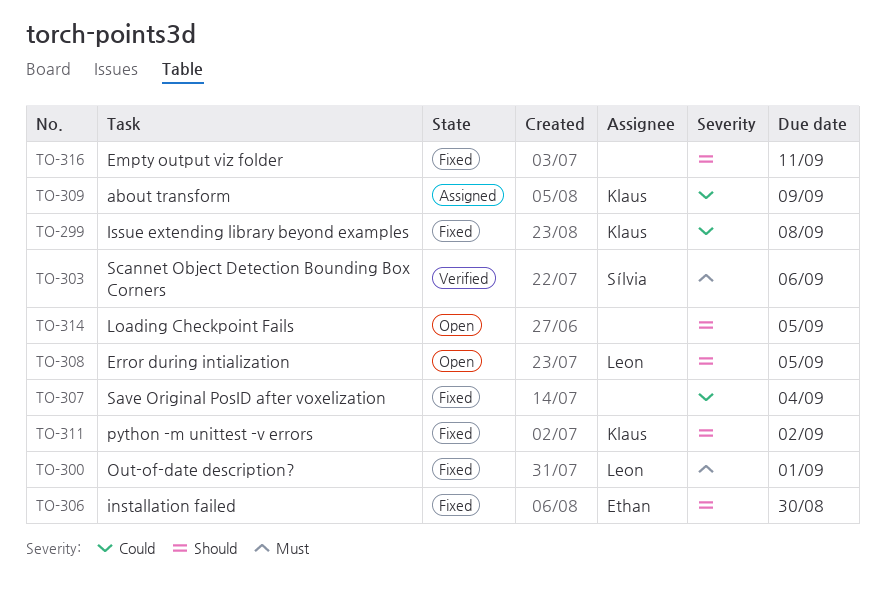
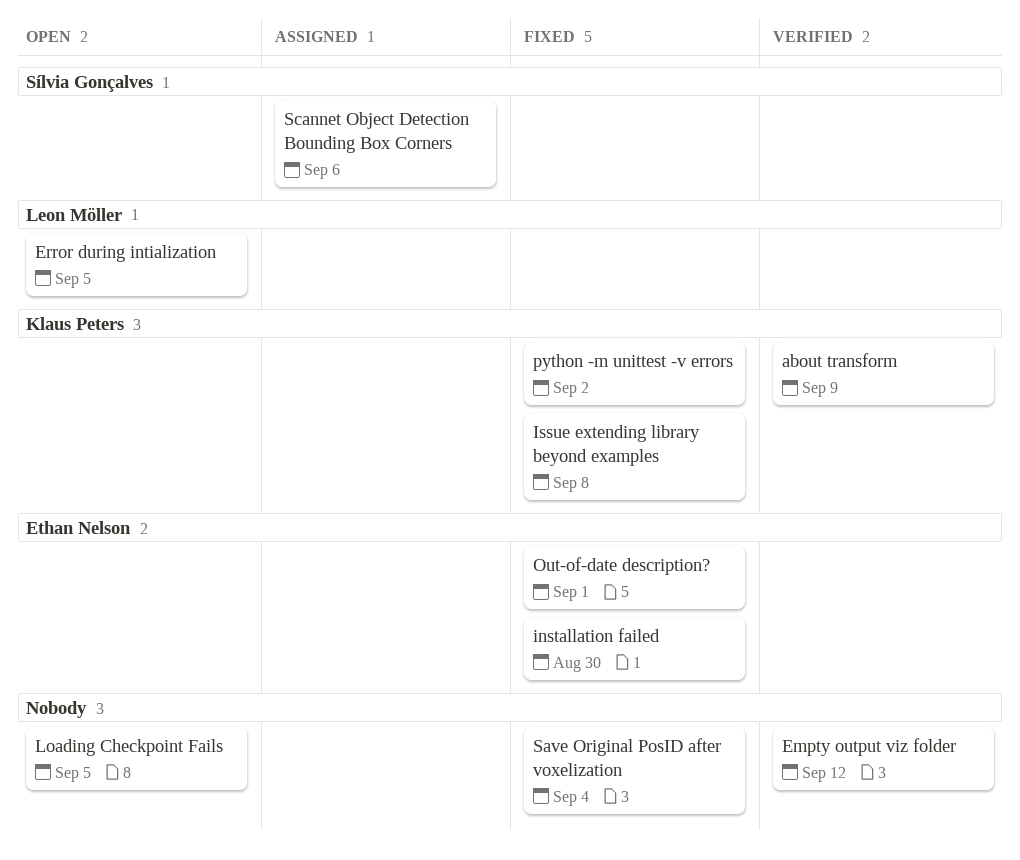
about transform, status: Assigned -> Verified
Empty output viz folder, status: Fixed -> Verified
Empty output viz folder, due: Sep 11 -> Sep 12
Out-of-date description?, owner: Leon Möller -> Ethan Nelson
Scannet Object Detection Bounding Box Corners, status: Verified -> Assigned

